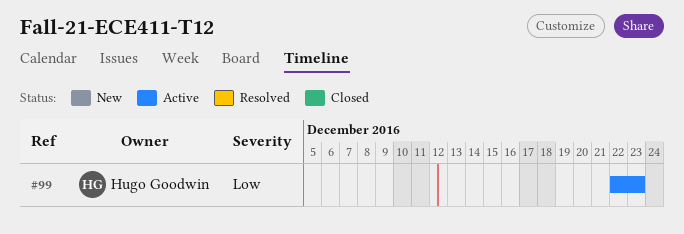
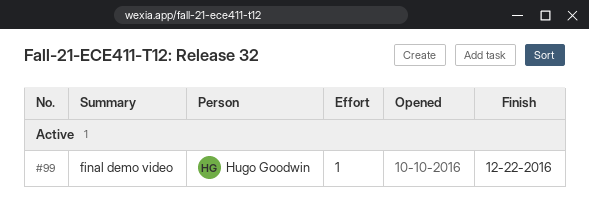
#99, due: Dec 23 -> Dec 22

